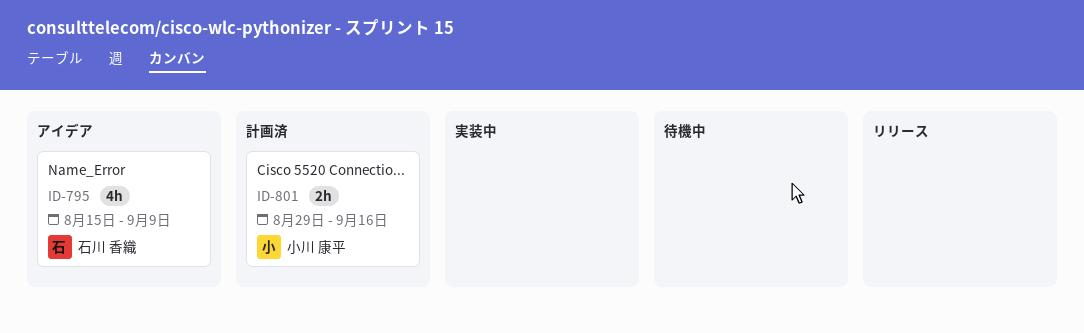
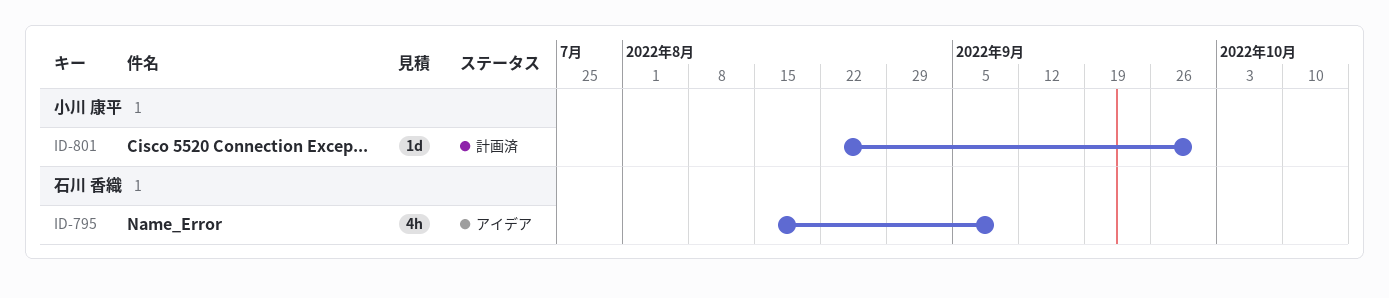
ID-801, estimate: 2h -> 1d
ID-801, start: Aug 29 -> Aug 22
ID-801, due: Sep 16 -> Sep 30

